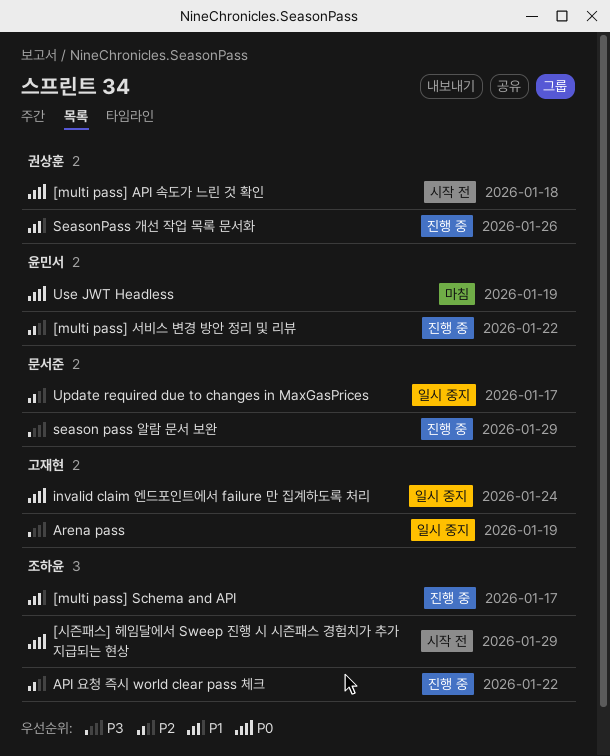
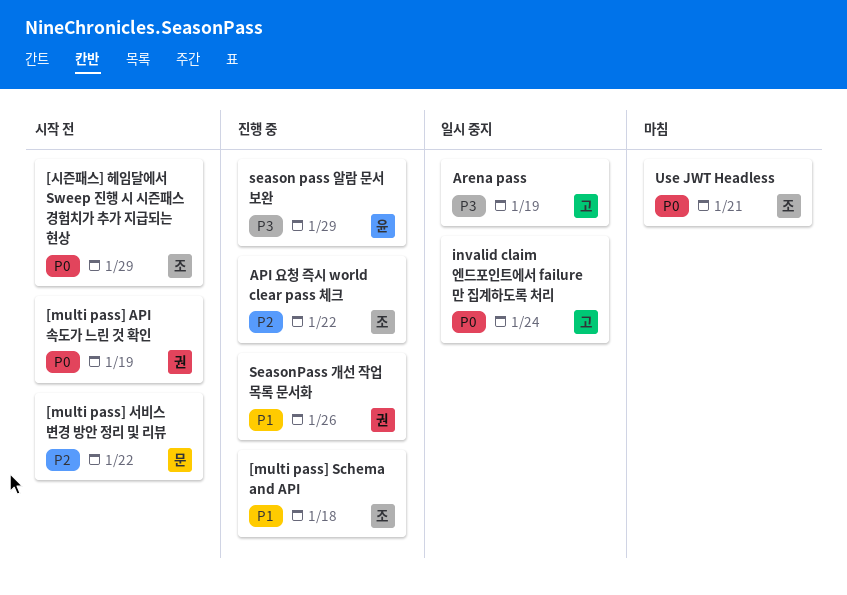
[multi pass] API 속도가 느린 것 확인, due: Jan 18 -> Jan 19
[multi pass] Schema and API, due: Jan 17 -> Jan 18
[multi pass] 서비스 변경 방안 정리 및 리뷰, status: 진행 중 -> 시작 전
[multi pass] 서비스 변경 방안 정리 및 리뷰, owner: 윤민서 -> 문서준
season pass 알람 문서 보완, owner: 문서준 -> 윤민서
Update required due to changes in MaxGasPrices: present -> none
Use JWT Headless, owner: 윤민서 -> 조하윤
Use JWT Headless, due: Jan 19 -> Jan 21

